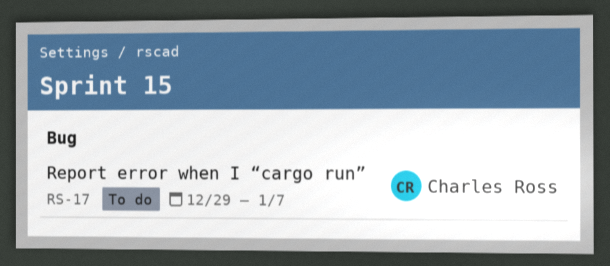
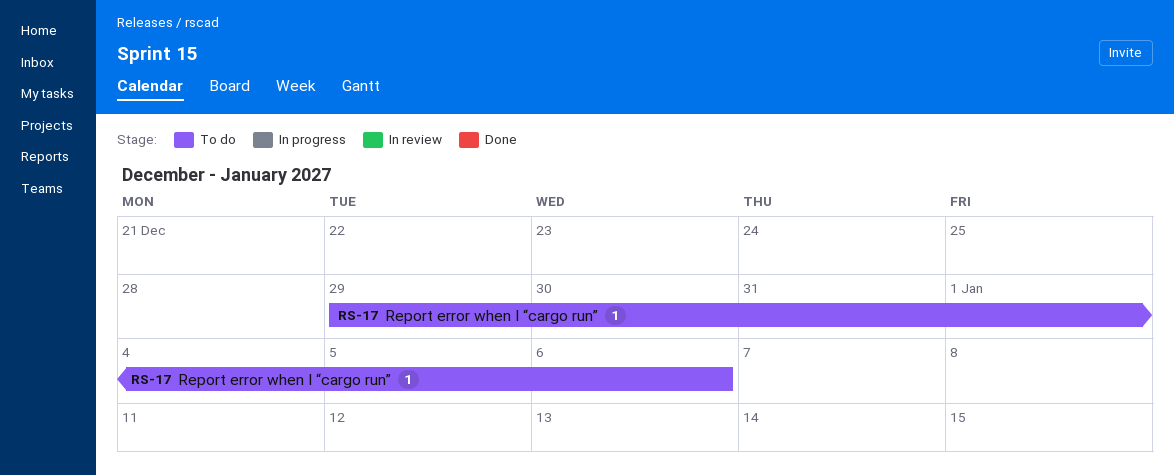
RS-17, due: Jan 7 -> Jan 6

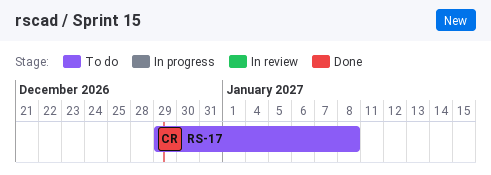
RS-17, due: Jan 6 -> Jan 8

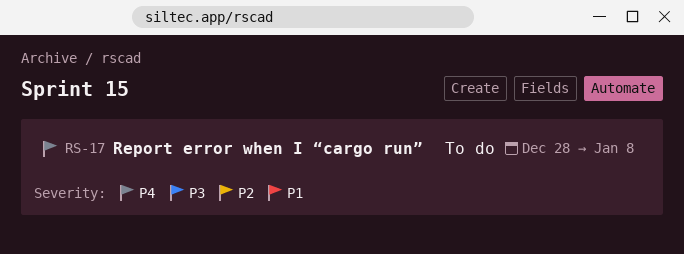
RS-17, start: Dec 29 -> Dec 28

